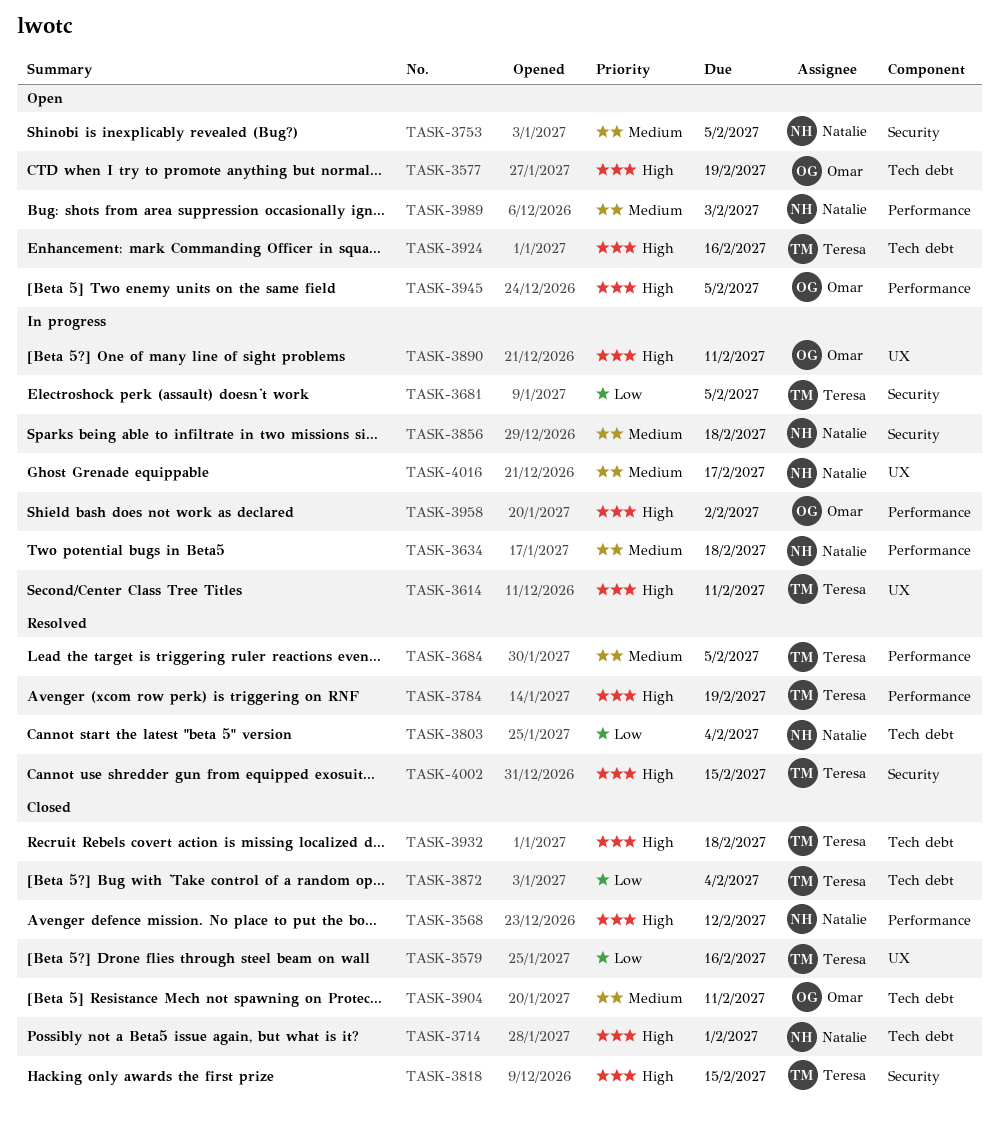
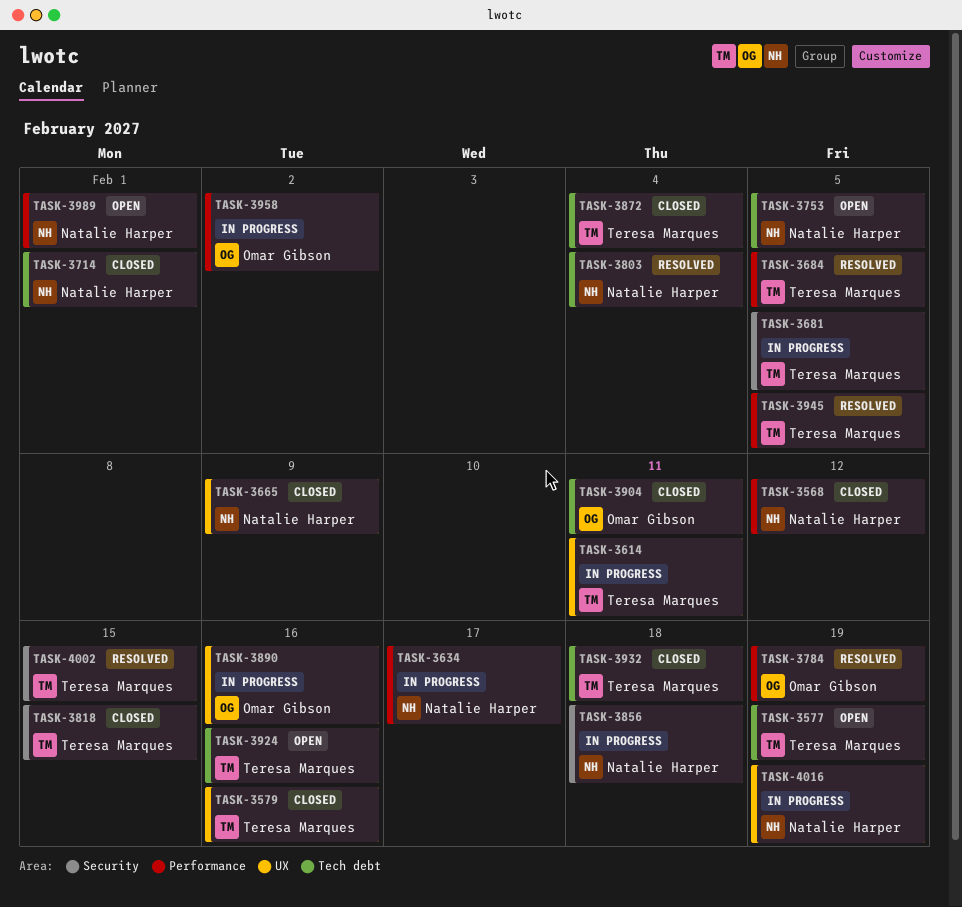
TASK-3577, owner: Omar Gibson -> Teresa Marques
TASK-3634, due: Feb 18 -> Feb 17
TASK-3665: none -> present
TASK-3753, label: Security -> Tech debt
TASK-3784, owner: Teresa Marques -> Omar Gibson
TASK-3890, due: Feb 11 -> Feb 16
TASK-3945, status: Open -> Resolved
TASK-3945, owner: Omar Gibson -> Teresa Marques
TASK-3989, due: Feb 3 -> Feb 1
TASK-4016, due: Feb 17 -> Feb 19

